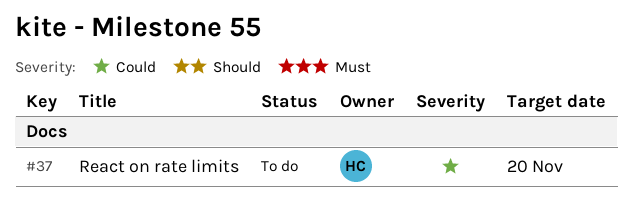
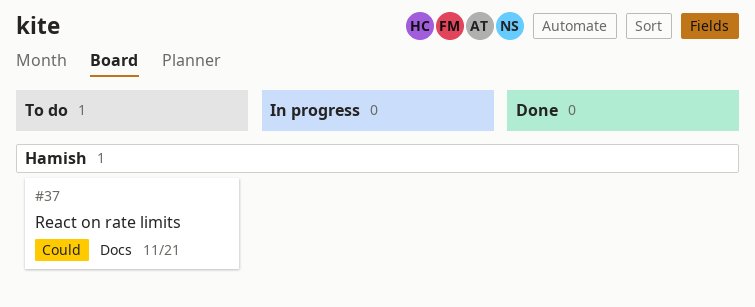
#37, due: Nov 20 -> Nov 21

